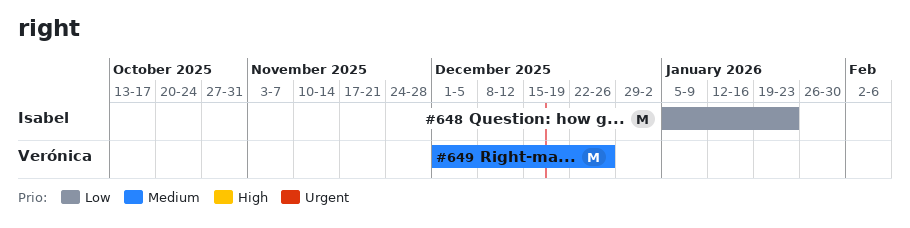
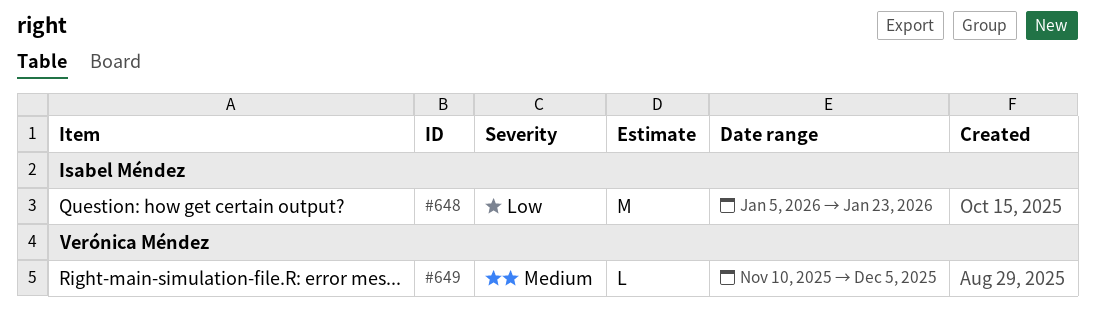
#649, estimate: M -> L
#649, start: Dec 1 -> Nov 10
#649, due: Dec 26 -> Dec 5

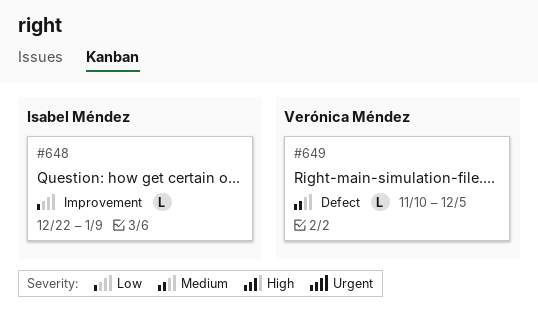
#648, estimate: M -> L
#648, start: Jan 5 -> Dec 22
#648, due: Jan 23 -> Jan 9

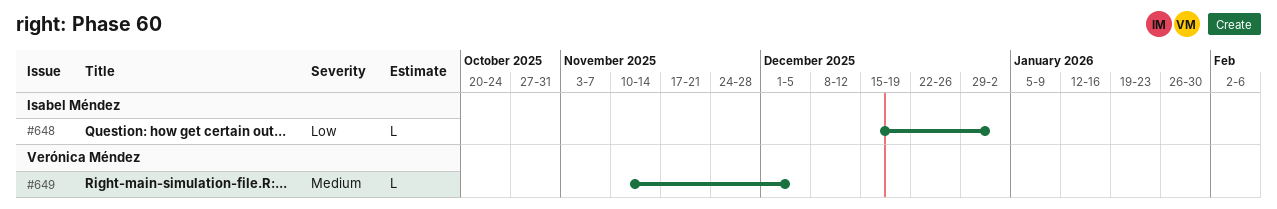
#648, start: Dec 22 -> Dec 15
#648, due: Jan 9 -> Jan 2

